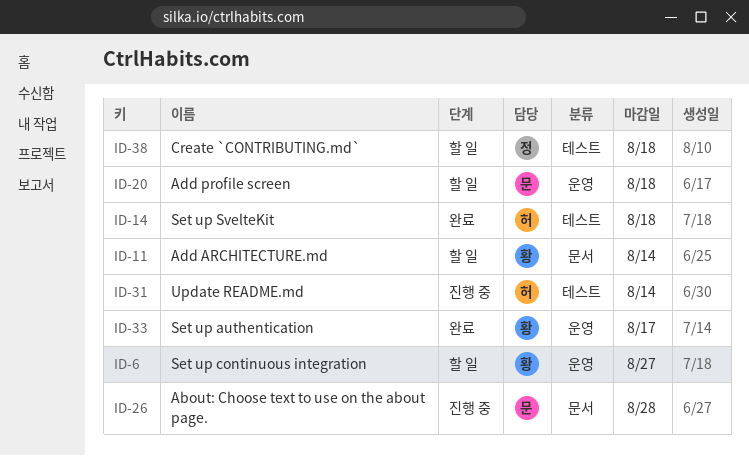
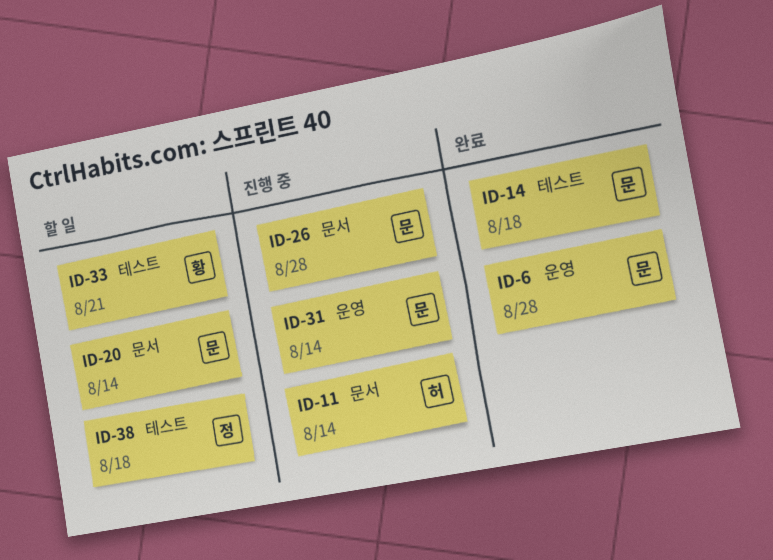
ID-6, status: 할 일 -> 완료
ID-6, owner: 황 -> 문
ID-6, due: Aug 27 -> Aug 28
ID-11, status: 할 일 -> 진행 중
ID-11, owner: 황 -> 허
ID-14, owner: 허 -> 문
ID-20, label: 운영 -> 문서
ID-20, due: Aug 18 -> Aug 14
ID-31, owner: 허 -> 문
ID-31, label: 테스트 -> 운영
ID-33, status: 완료 -> 할 일
ID-33, label: 운영 -> 테스트
ID-33, due: Aug 17 -> Aug 21

